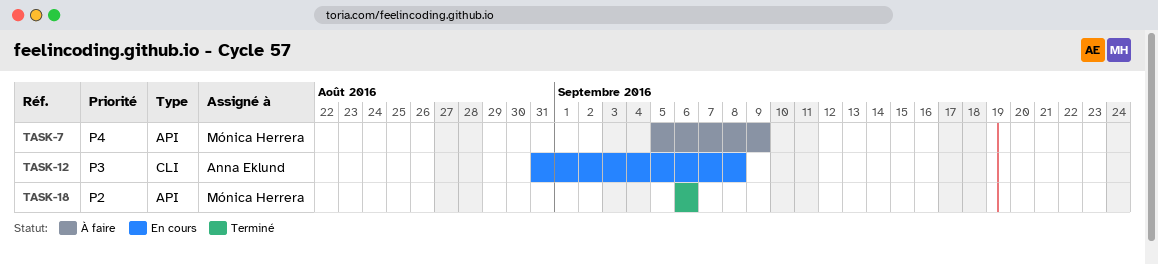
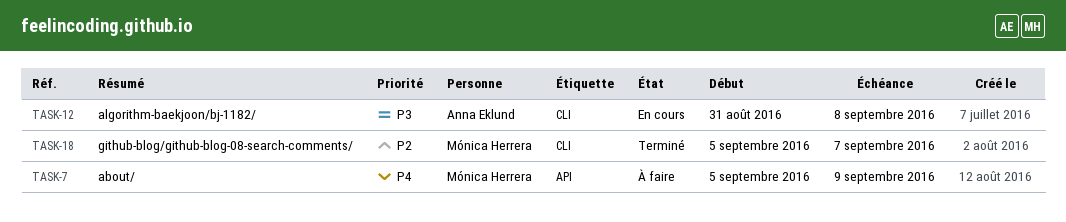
TASK-18, label: API -> CLI
TASK-18, start: Sep 6 -> Sep 5
TASK-18, due: Sep 6 -> Sep 7

